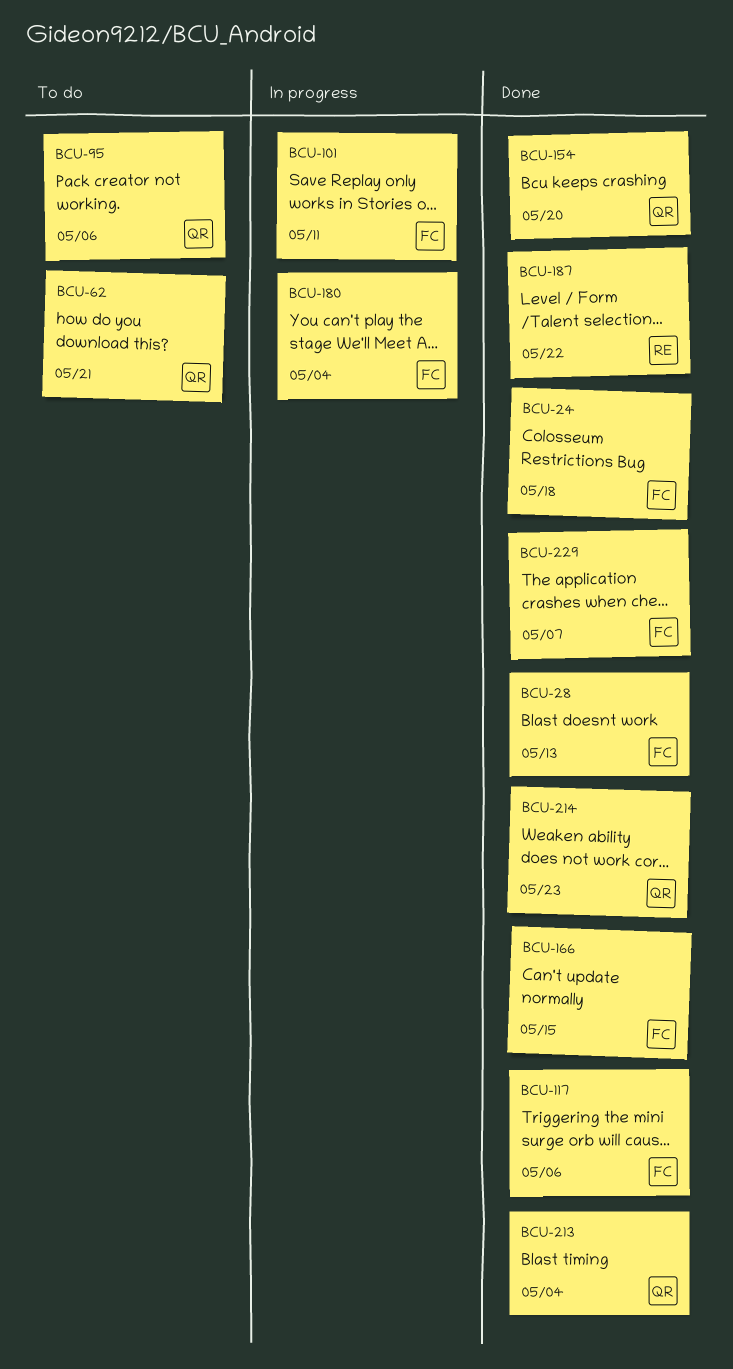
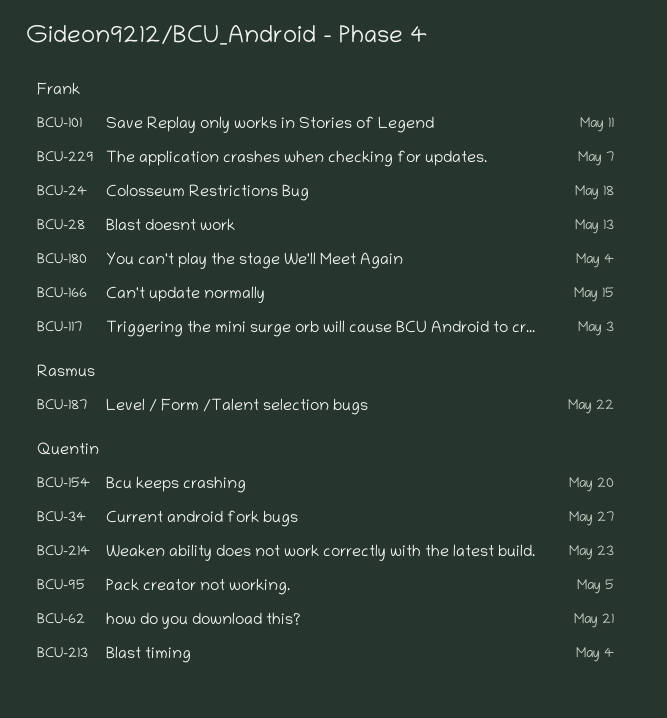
BCU-34: none -> present
BCU-95, due: May 6 -> May 5
BCU-117, due: May 6 -> May 3

